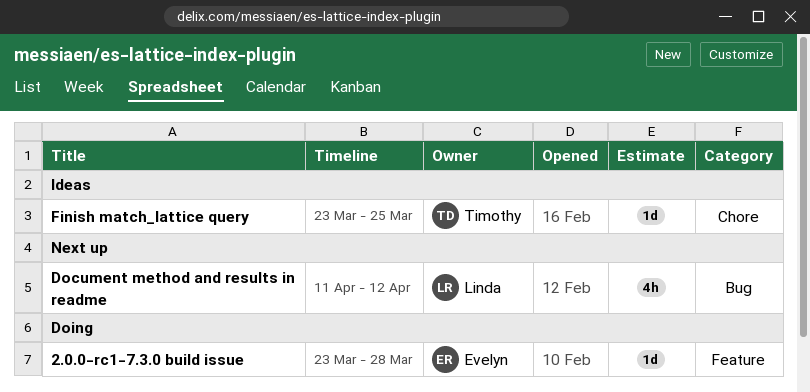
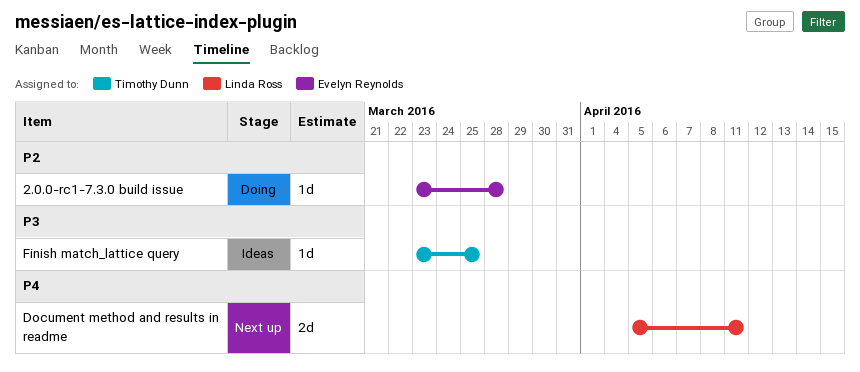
Document method and results in readme, estimate: 4h -> 2d
Document method and results in readme, start: Apr 11 -> Apr 5
Document method and results in readme, due: Apr 12 -> Apr 11

